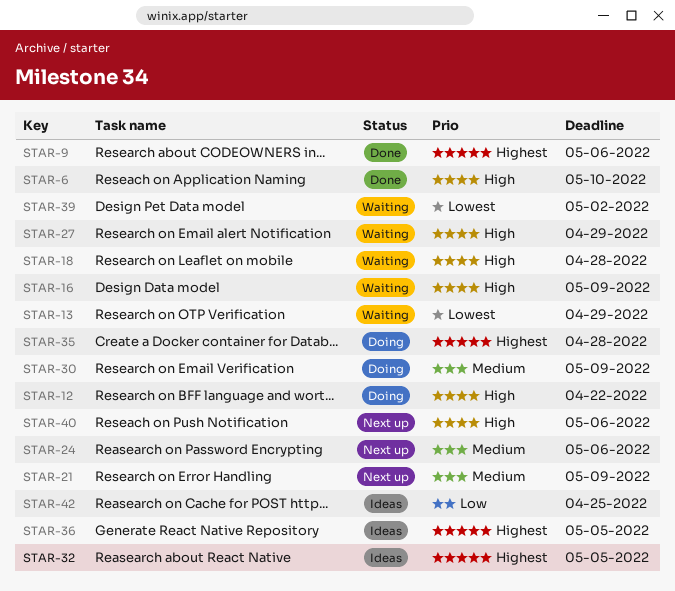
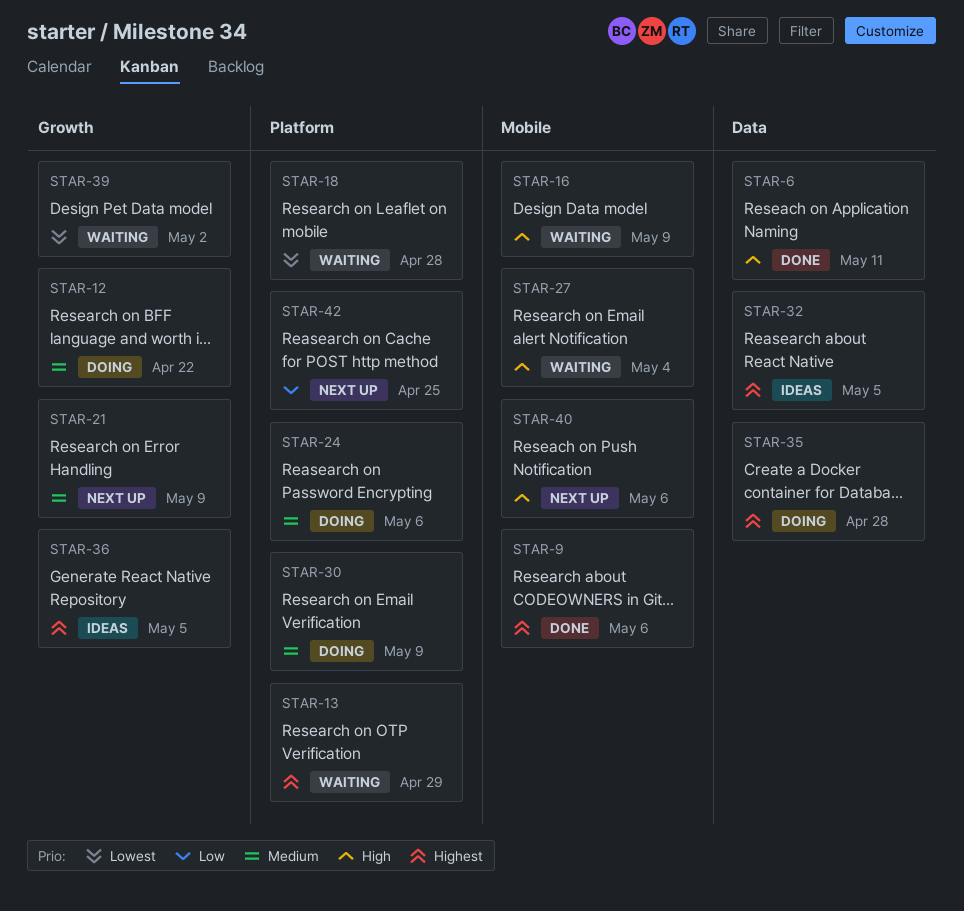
STAR-6, due: May 10 -> May 11
STAR-12, priority: High -> Medium
STAR-13, priority: Lowest -> Highest
STAR-18, priority: High -> Lowest
STAR-24, status: Next up -> Doing
STAR-27, due: Apr 29 -> May 4
STAR-42, status: Ideas -> Next up

